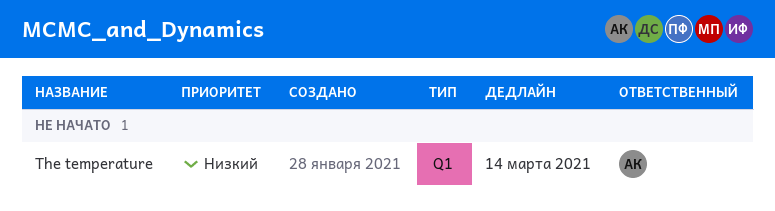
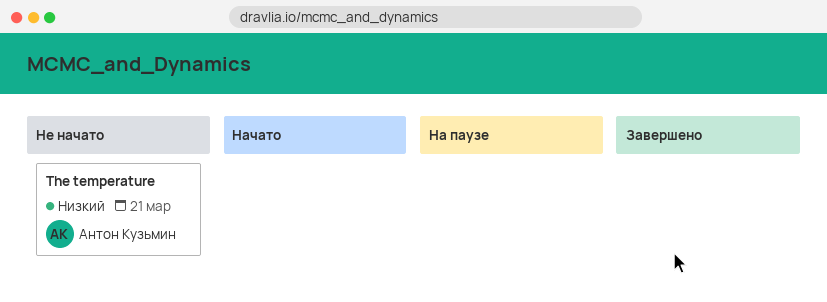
The temperature, due: Mar 14 -> Mar 21

